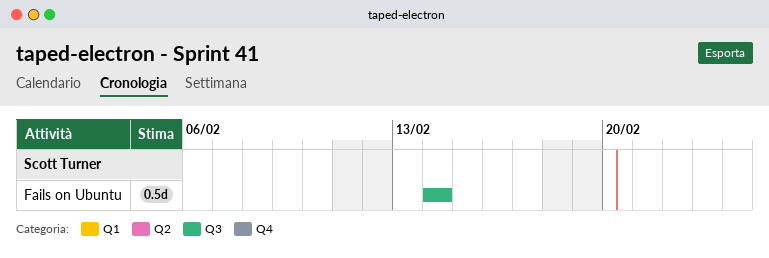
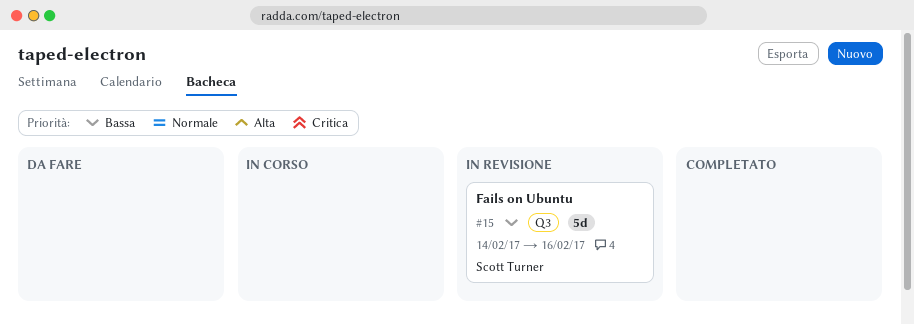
Fails on Ubuntu, estimate: 0.5d -> 5d
Fails on Ubuntu, due: Feb 14 -> Feb 16

